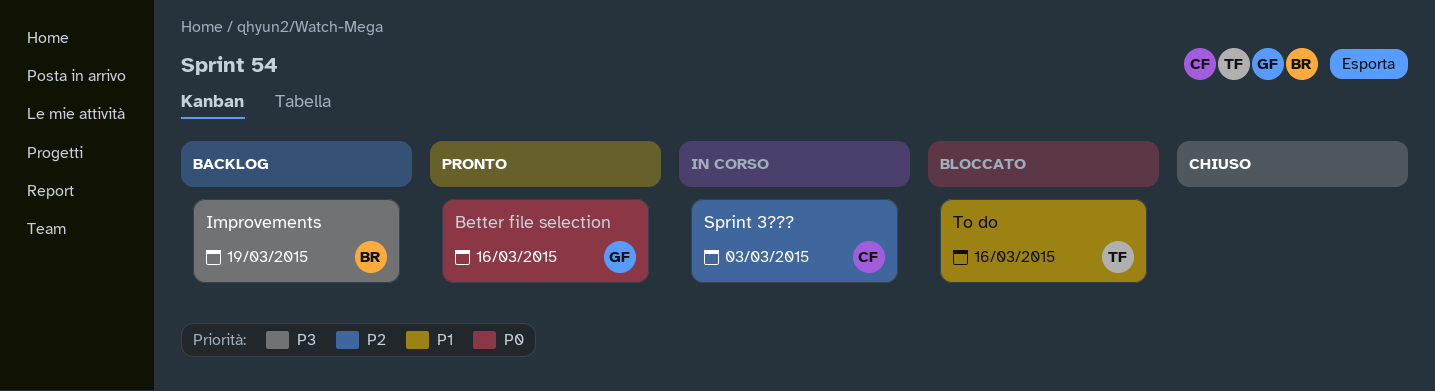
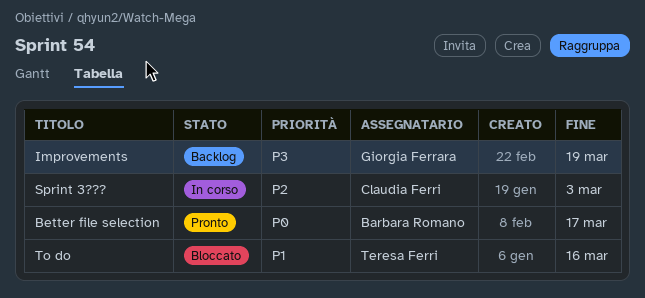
Better file selection, owner: Giorgia Ferrara -> Barbara Romano
Better file selection, due: Mar 16 -> Mar 17
Improvements, owner: Barbara Romano -> Giorgia Ferrara

